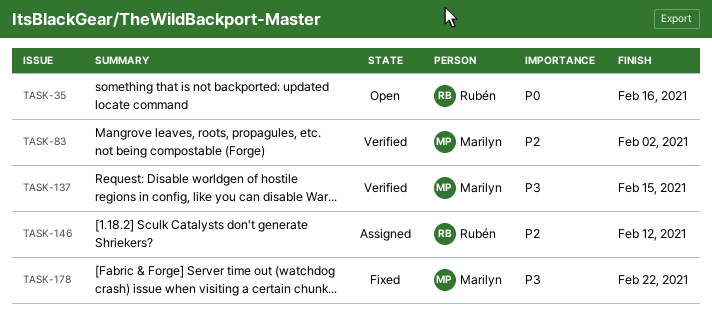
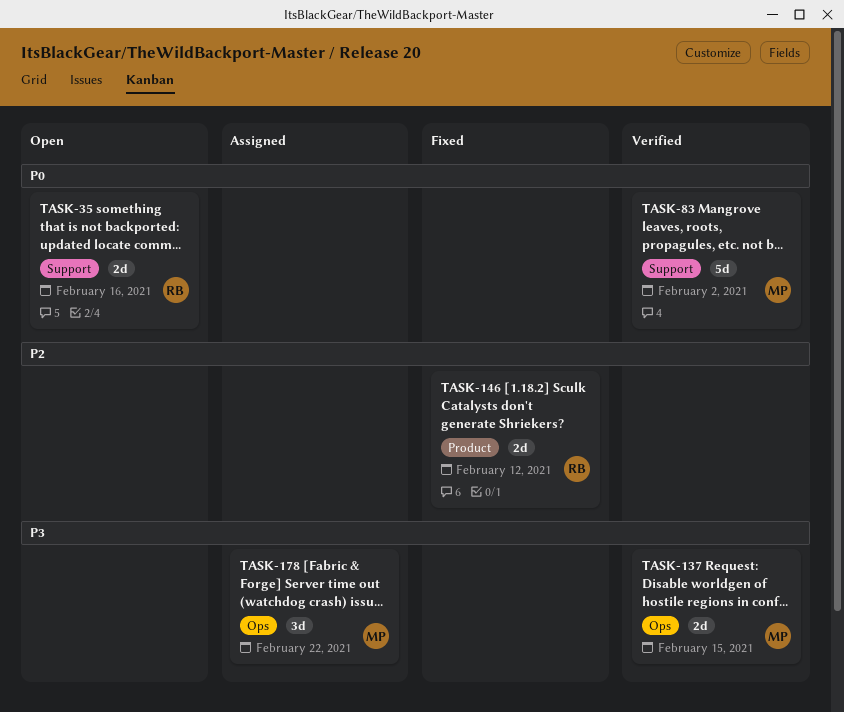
TASK-83, priority: P2 -> P0
TASK-146, status: Assigned -> Fixed
TASK-178, status: Fixed -> Assigned

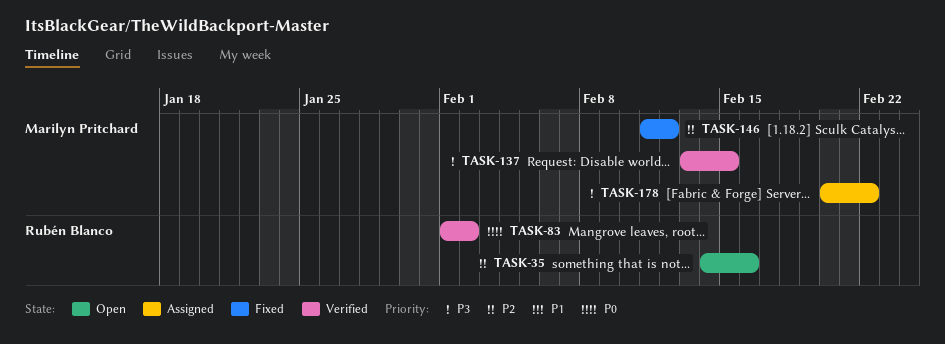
TASK-35, priority: P0 -> P2
TASK-83, owner: Marilyn Pritchard -> Rubén Blanco
TASK-146, owner: Rubén Blanco -> Marilyn Pritchard

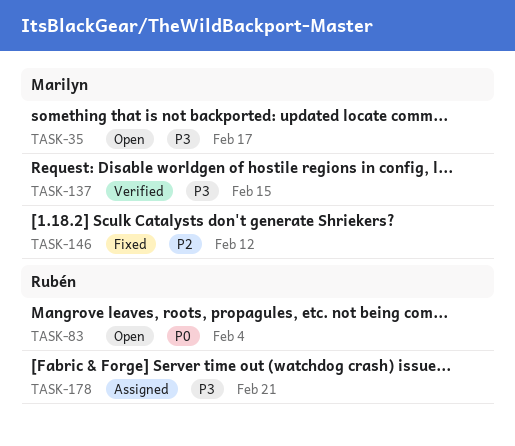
TASK-35, owner: Rubén Blanco -> Marilyn Pritchard
TASK-35, priority: P2 -> P3
TASK-35, due: Feb 16 -> Feb 17
TASK-83, status: Verified -> Open
TASK-83, due: Feb 2 -> Feb 4
TASK-178, owner: Marilyn Pritchard -> Rubén Blanco
TASK-178, due: Feb 22 -> Feb 21

